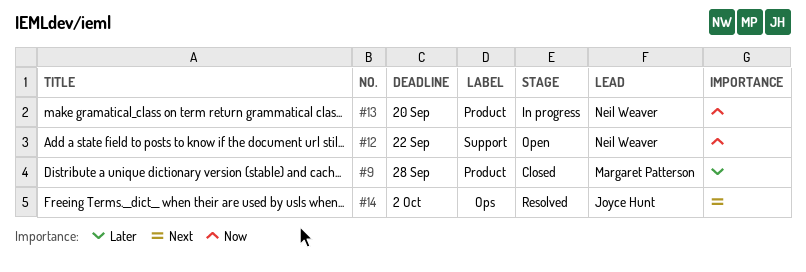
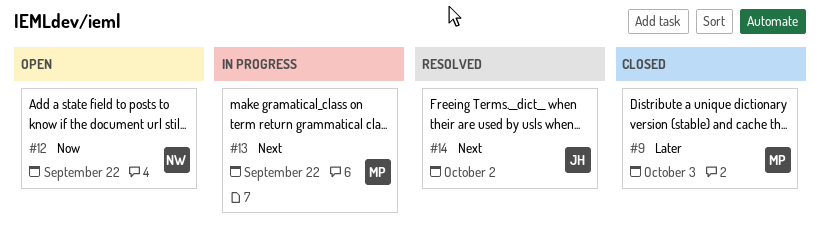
#9, due: Sep 28 -> Oct 3
#13, owner: Neil Weaver -> Margaret Patterson
#13, priority: Now -> Next
#13, due: Sep 20 -> Sep 22

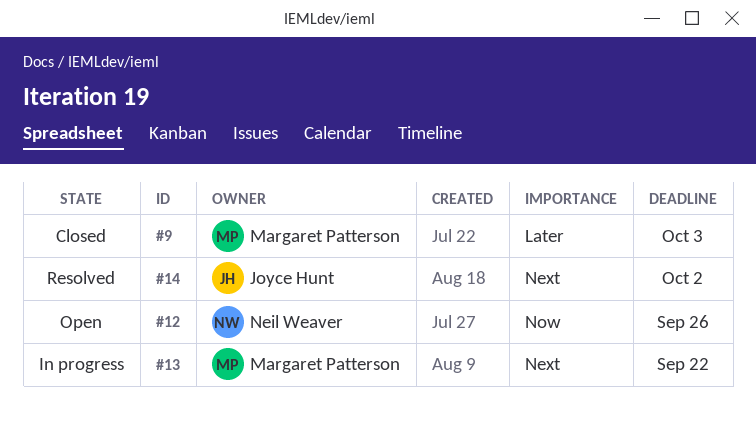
#12, due: Sep 22 -> Sep 26

